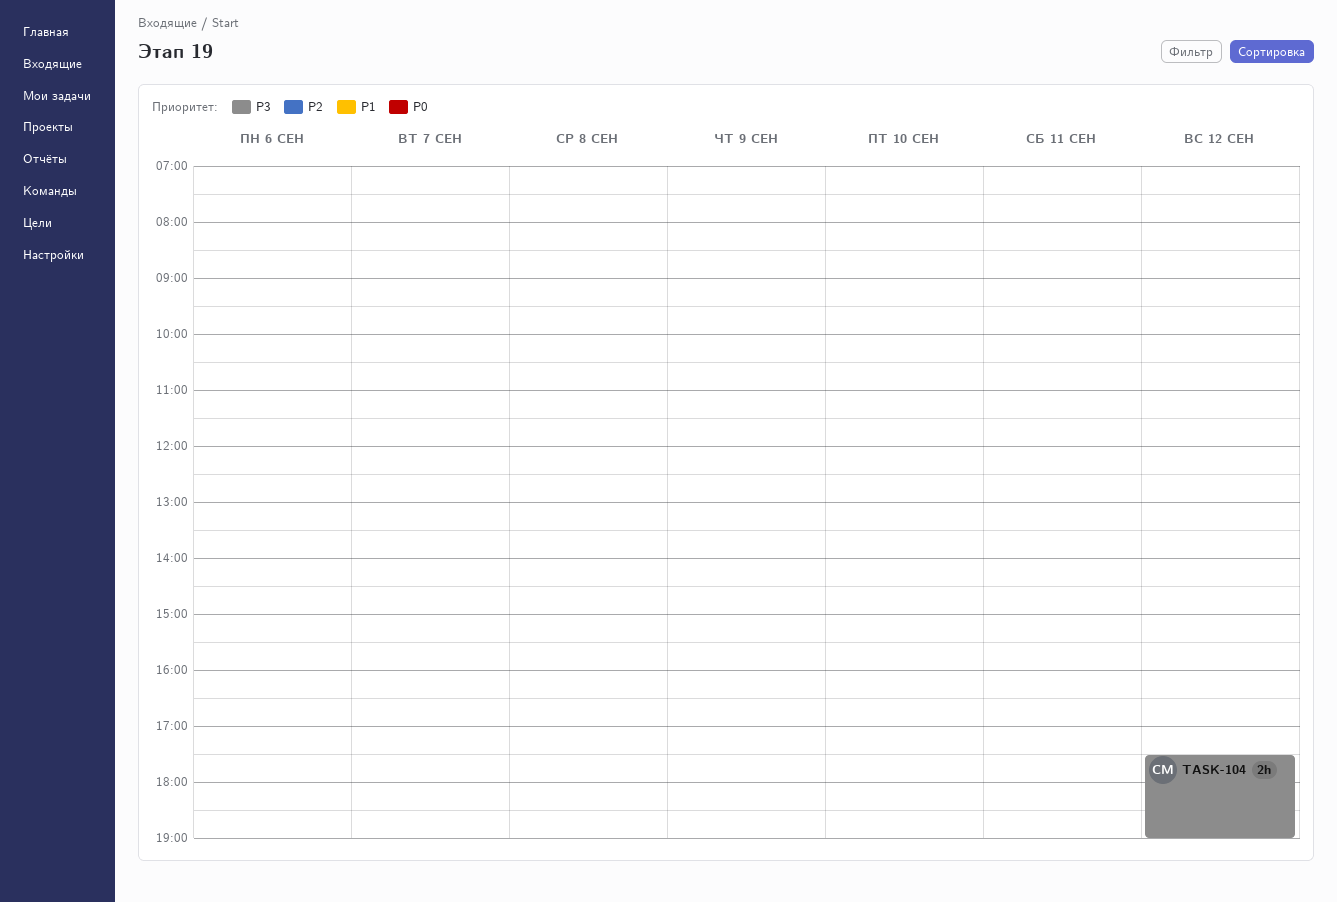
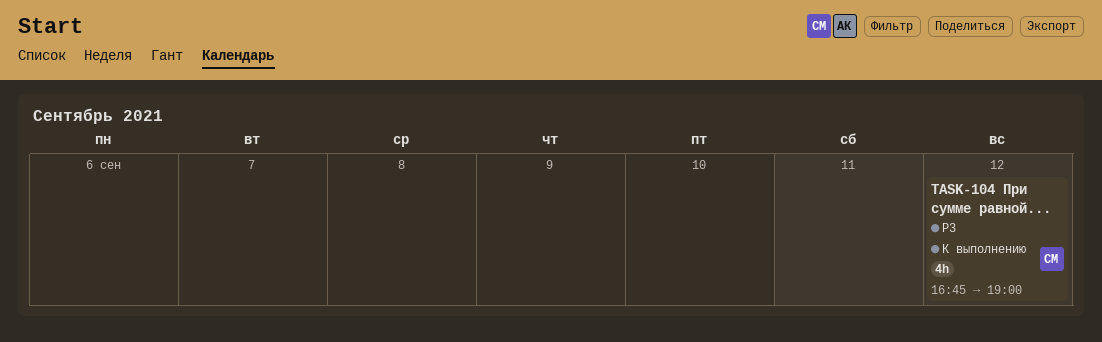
TASK-104, estimate: 2h -> 4h
TASK-104, begins: 17:30 -> 16:45

